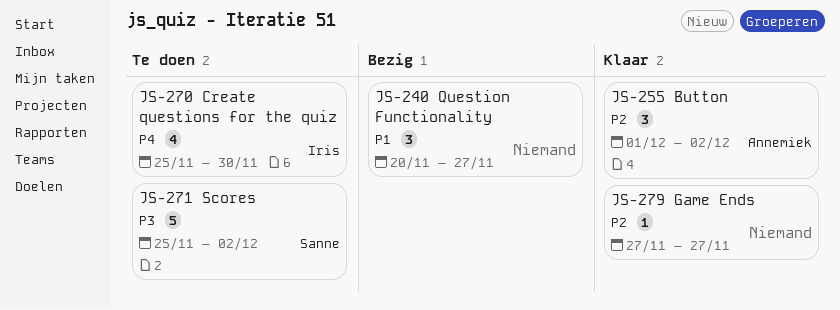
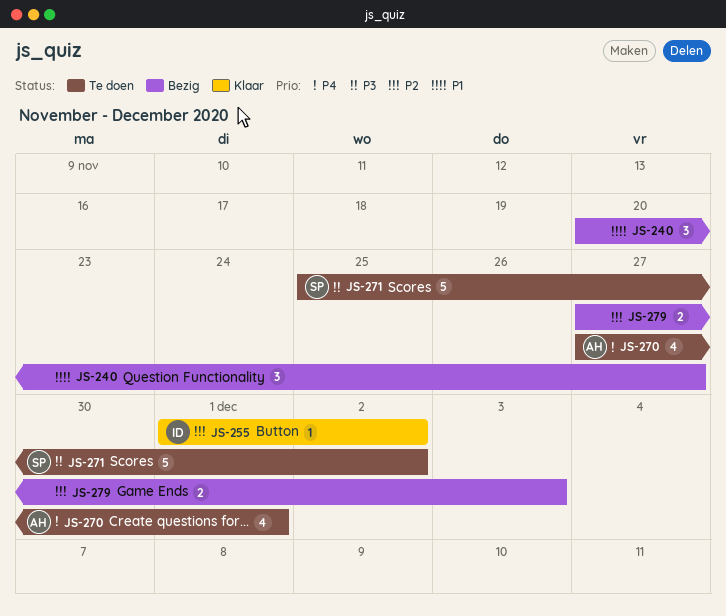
JS-255, owner: Annemiek -> Iris
JS-255, estimate: 3 -> 1
JS-270, owner: Iris -> Annemiek
JS-270, start: Nov 25 -> Nov 27
JS-270, due: Nov 30 -> Dec 1
JS-279, status: Klaar -> Bezig
JS-279, estimate: 1 -> 2
JS-279, due: Nov 27 -> Dec 3

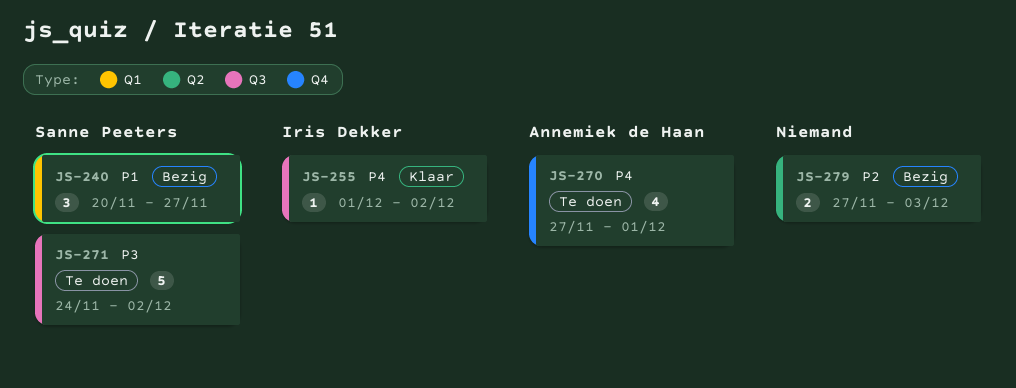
JS-240, owner: none -> Sanne Peeters
JS-255, priority: P2 -> P4
JS-271, start: Nov 25 -> Nov 24

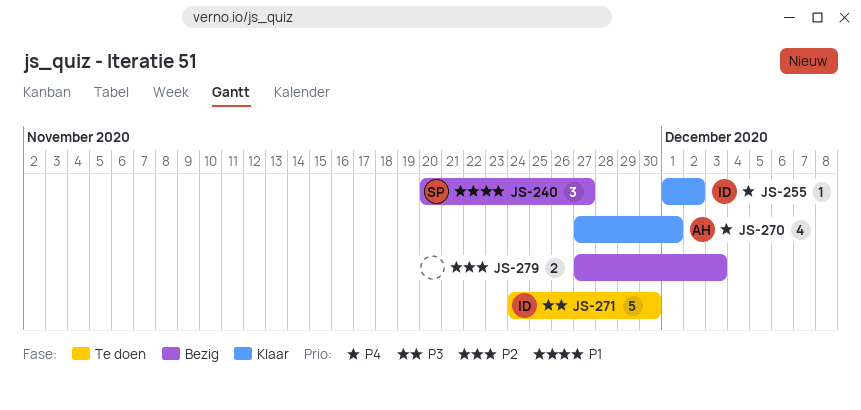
JS-270, status: Te doen -> Klaar
JS-271, owner: Sanne Peeters -> Iris Dekker
JS-271, due: Dec 2 -> Nov 30

